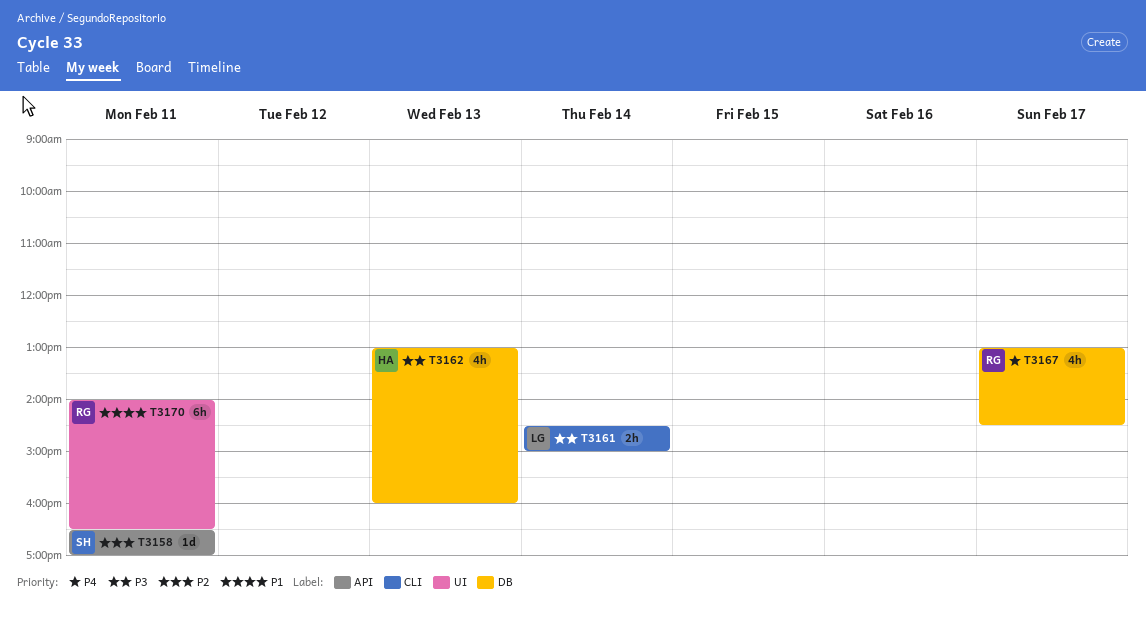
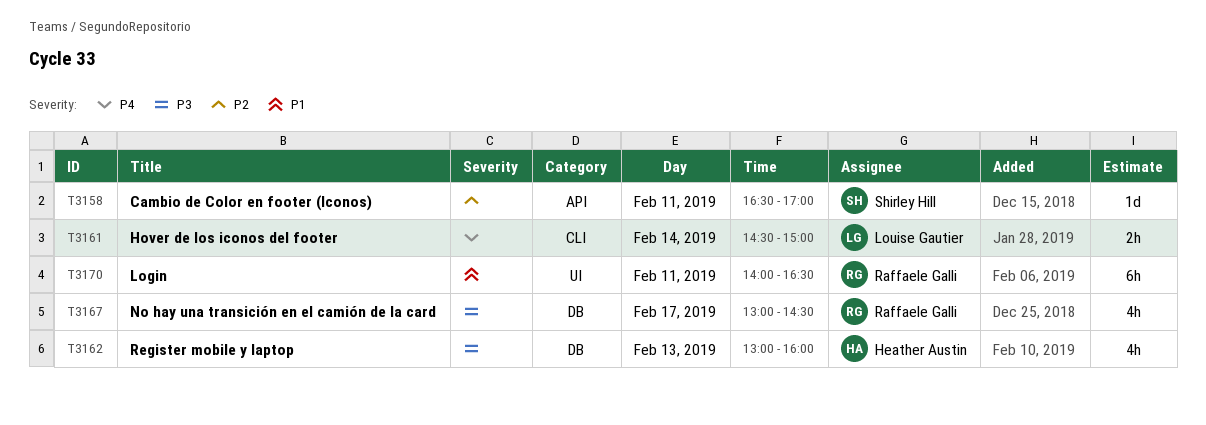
T3161, priority: P3 -> P4
T3167, priority: P4 -> P3

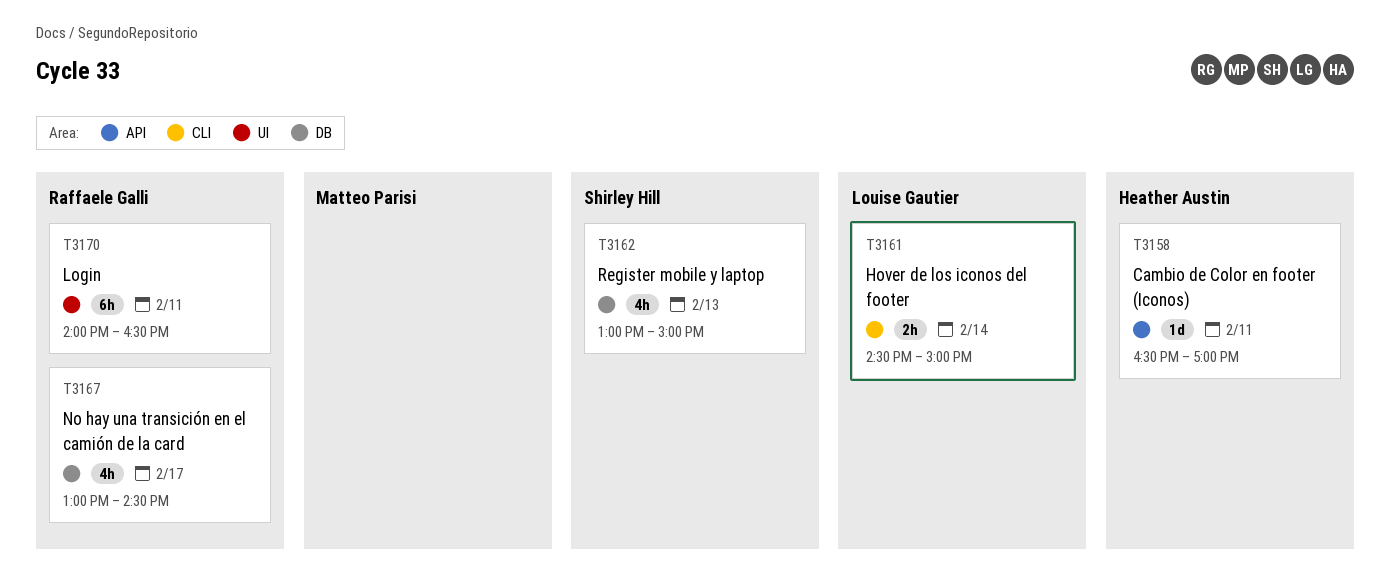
T3158, owner: Shirley Hill -> Heather Austin
T3162, owner: Heather Austin -> Shirley Hill
T3162, ends: 16:00 -> 15:00

